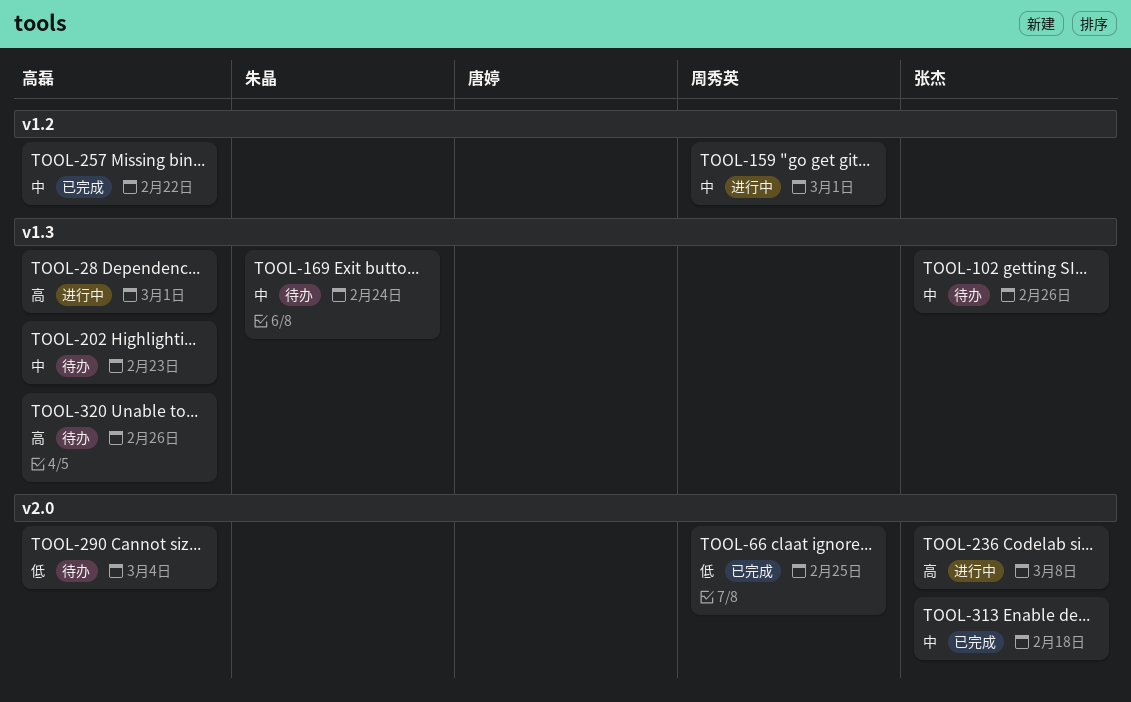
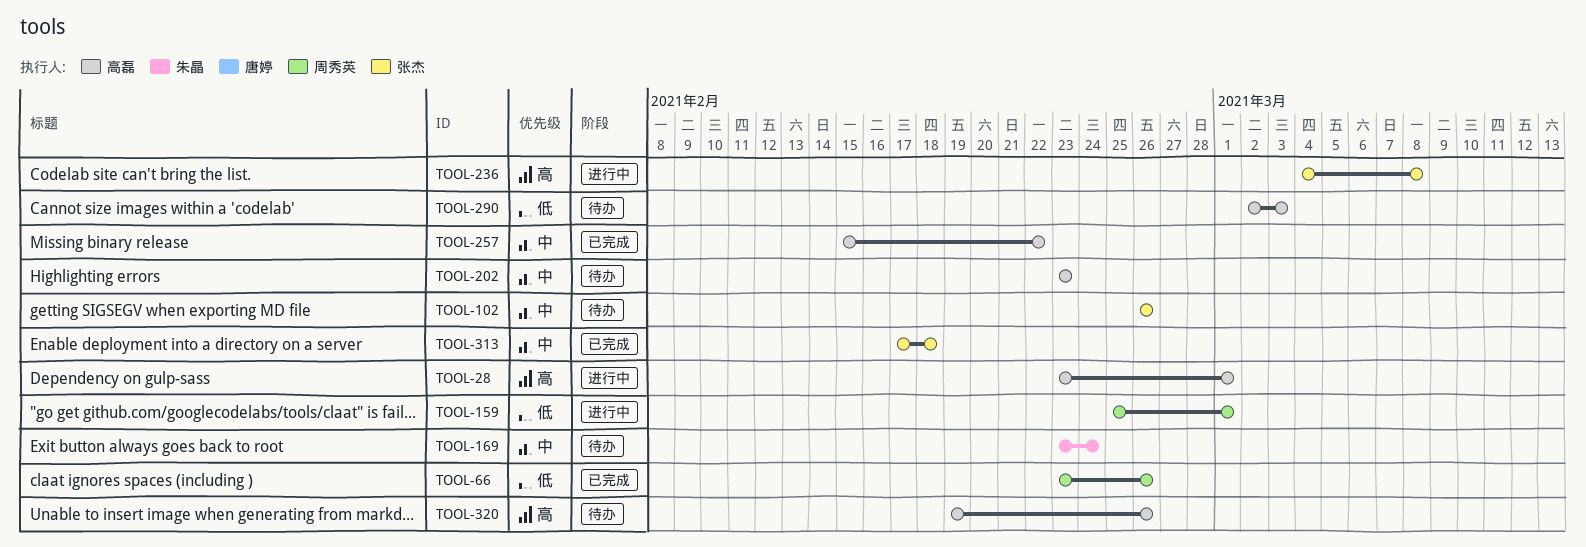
TOOL-66, due: Feb 25 -> Feb 26
TOOL-159, priority: 中 -> 低
TOOL-290, due: Mar 4 -> Mar 3

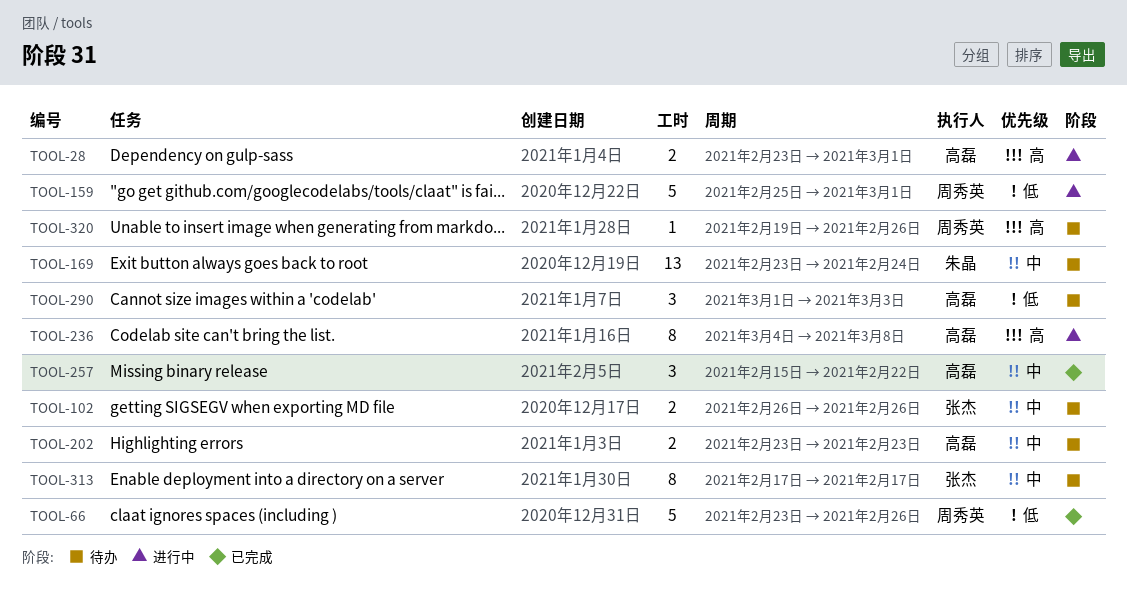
TOOL-236, owner: 张杰 -> 高磊
TOOL-290, start: Mar 2 -> Mar 1
TOOL-313, status: 已完成 -> 待办
TOOL-313, due: Feb 18 -> Feb 17
TOOL-320, owner: 高磊 -> 周秀英

